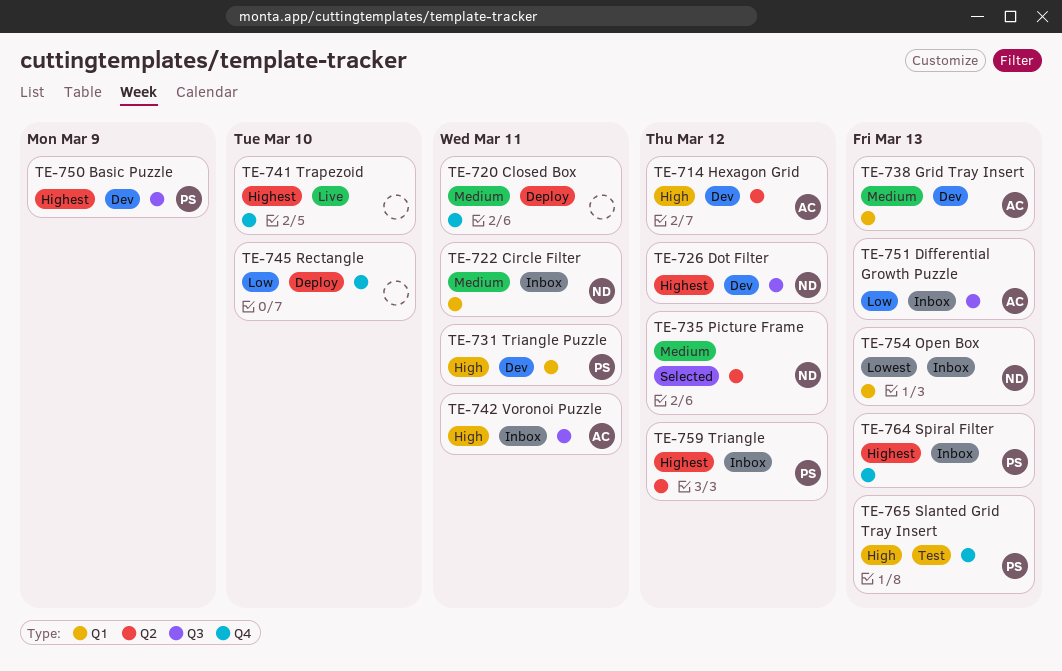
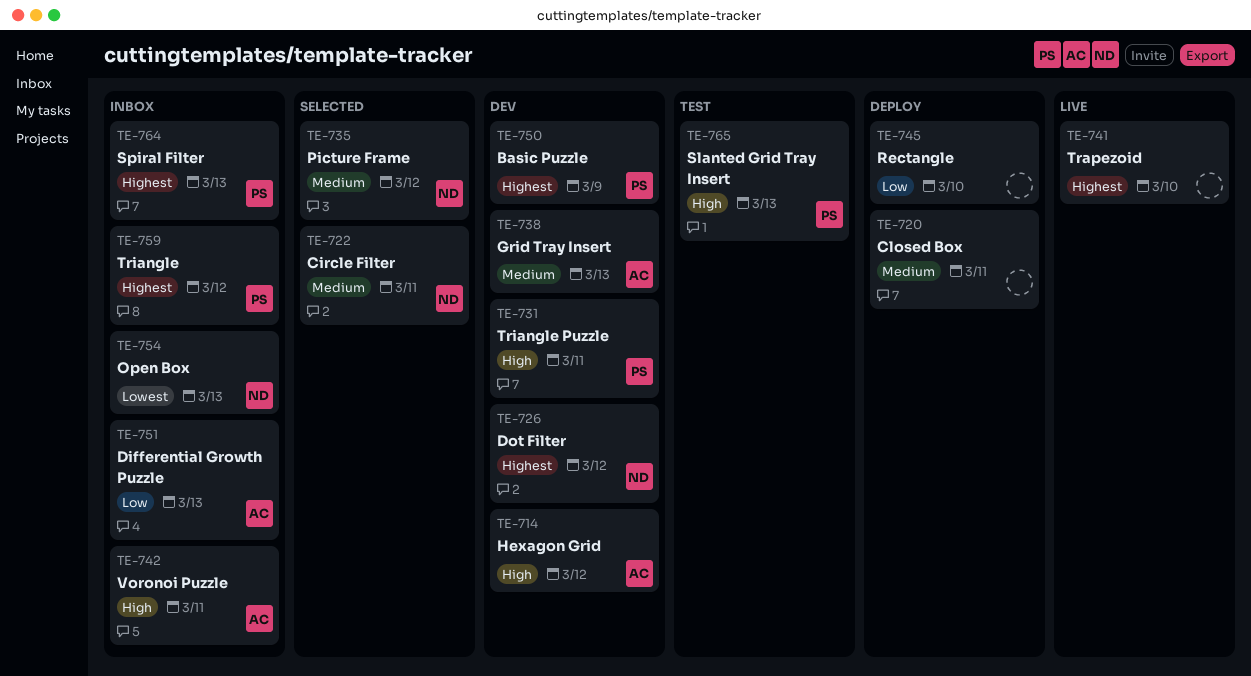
TE-722, status: Inbox -> Selected

